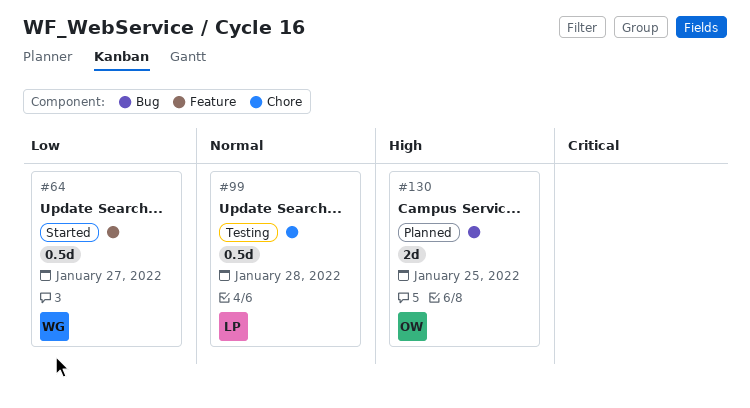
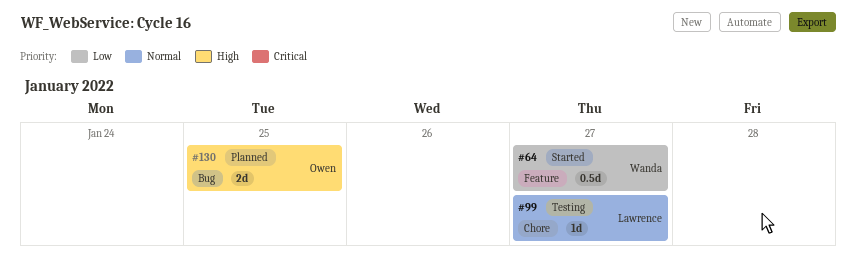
#99, estimate: 0.5d -> 1d
#99, due: Jan 28 -> Jan 27

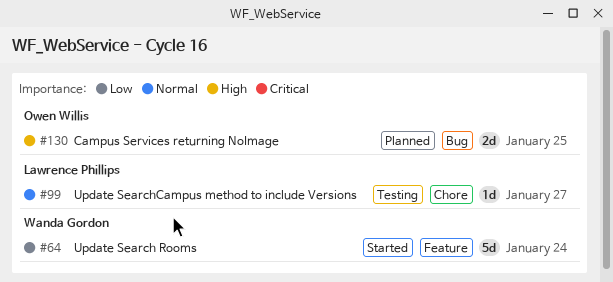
#64, estimate: 0.5d -> 5d
#64, due: Jan 27 -> Jan 24

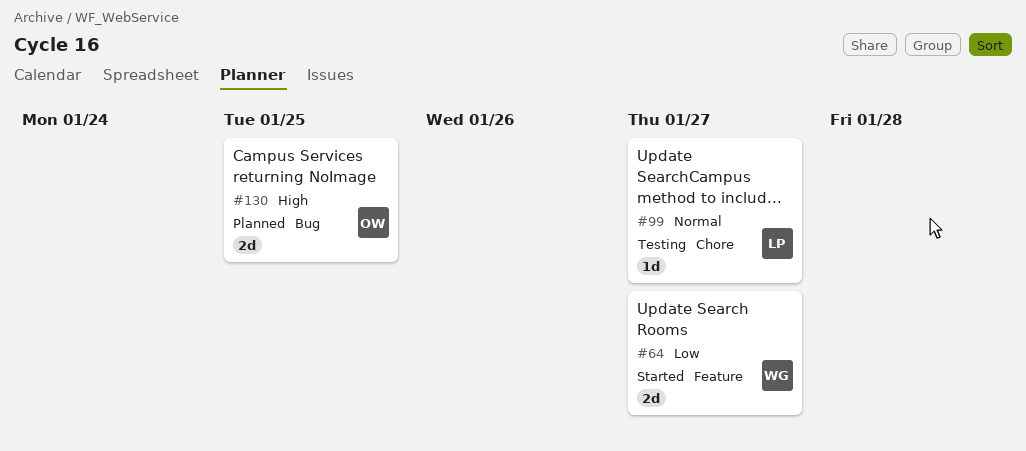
#64, estimate: 5d -> 2d
#64, due: Jan 24 -> Jan 27

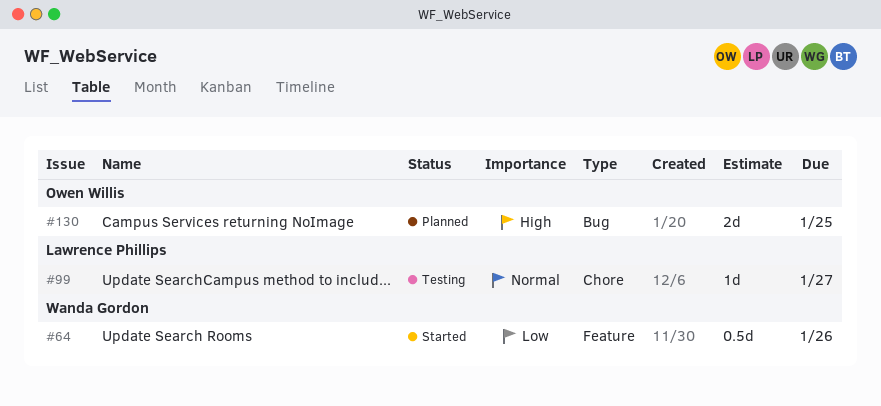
#64, estimate: 2d -> 0.5d
#64, due: Jan 27 -> Jan 26

